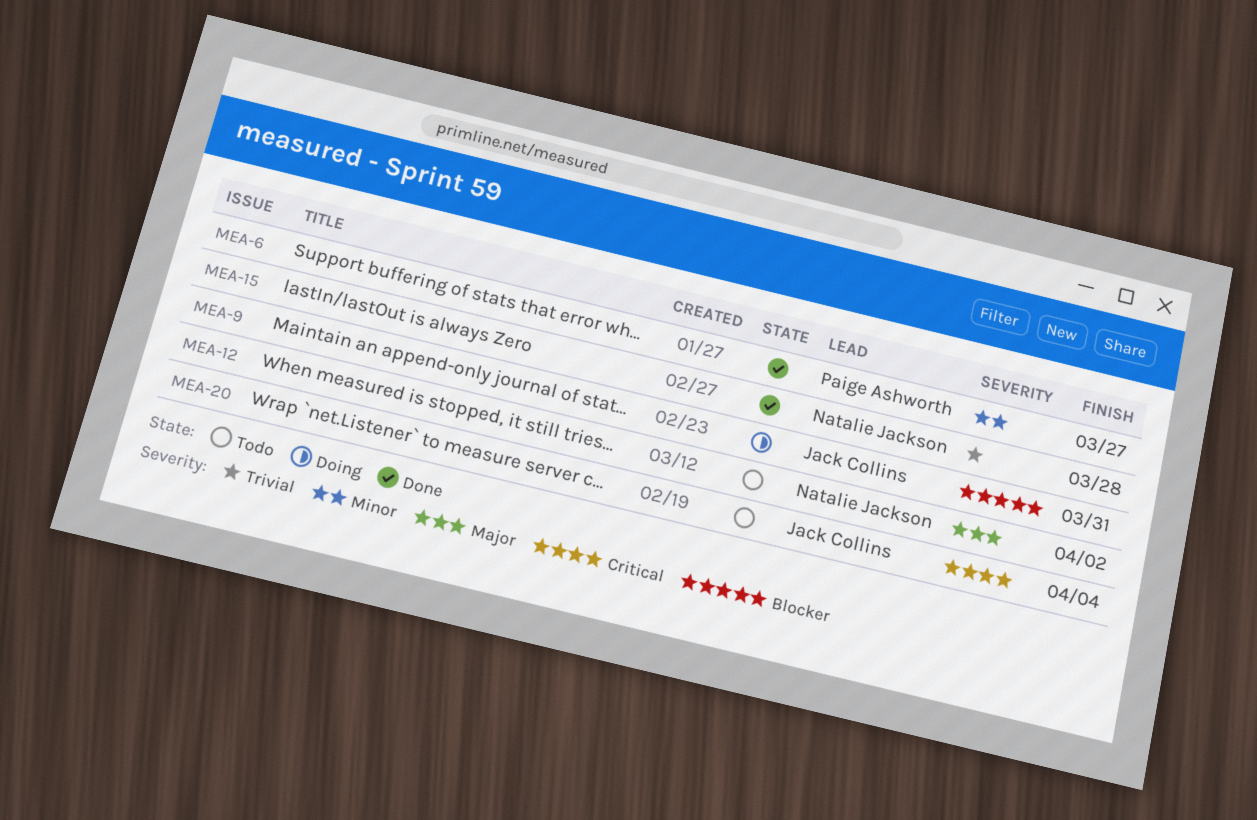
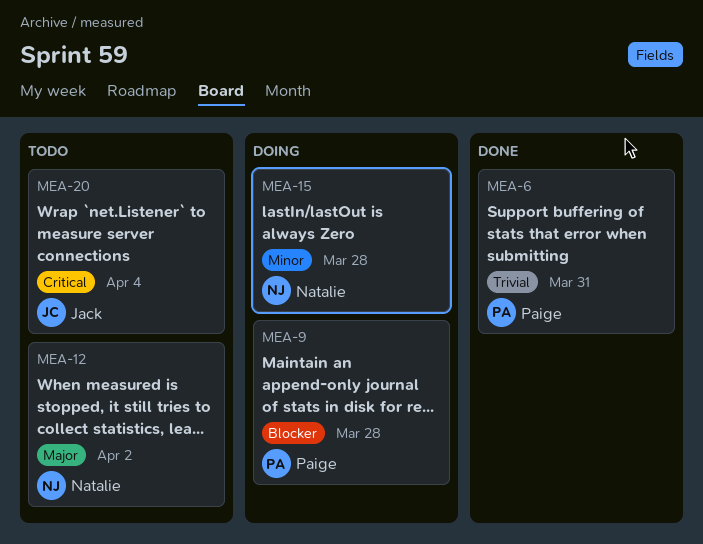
MEA-6, priority: Minor -> Trivial
MEA-6, due: Mar 27 -> Mar 31
MEA-9, owner: Jack Collins -> Paige Ashworth
MEA-9, due: Mar 31 -> Mar 28
MEA-15, status: Done -> Doing
MEA-15, priority: Trivial -> Minor

